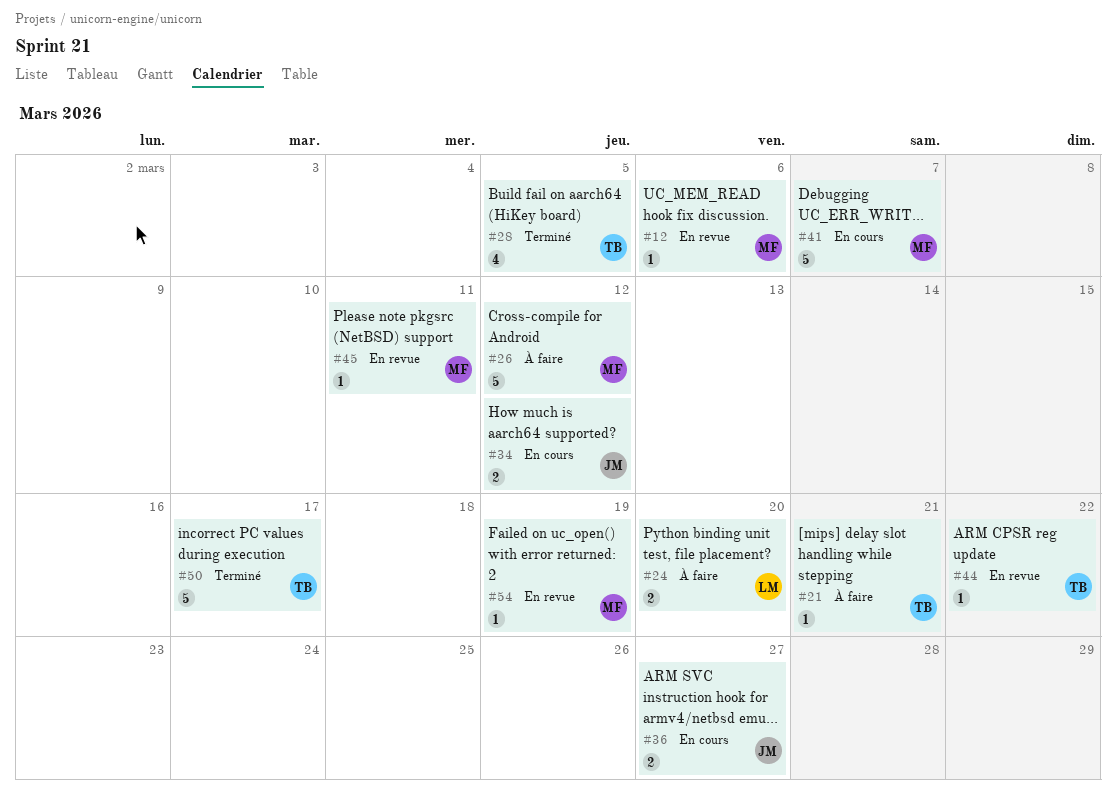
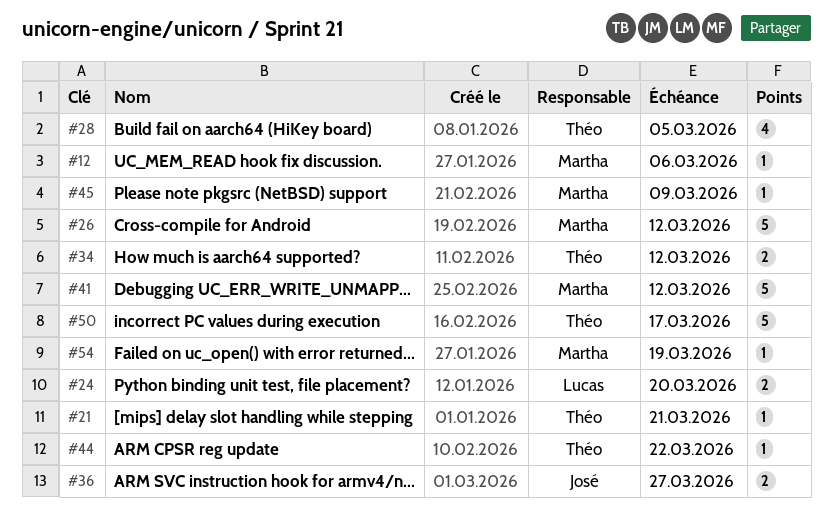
#34, owner: José -> Théo
#41, due: Mar 7 -> Mar 12
#45, due: Mar 11 -> Mar 9

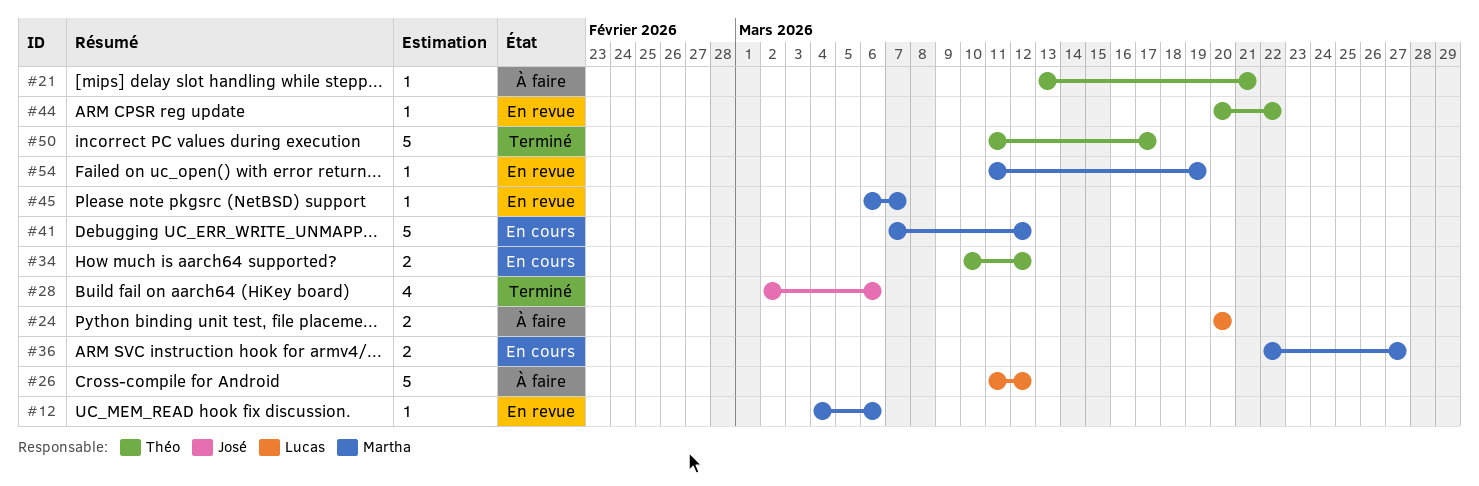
#26, owner: Martha -> Lucas
#28, owner: Théo -> José
#28, due: Mar 5 -> Mar 6
#36, owner: José -> Martha
#45, due: Mar 9 -> Mar 7

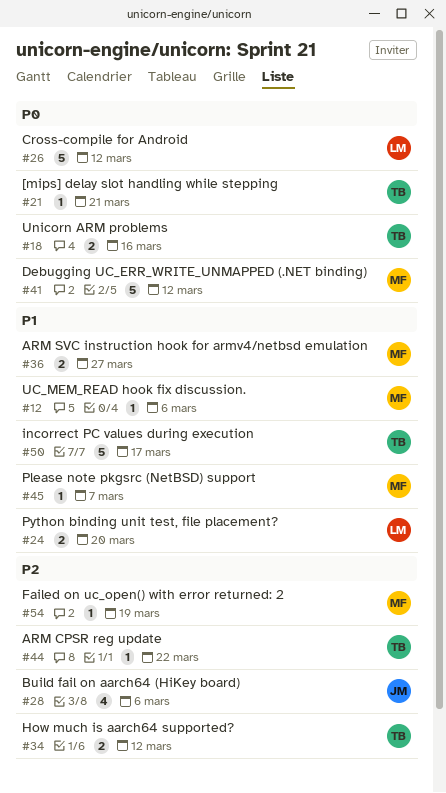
#18: none -> present

